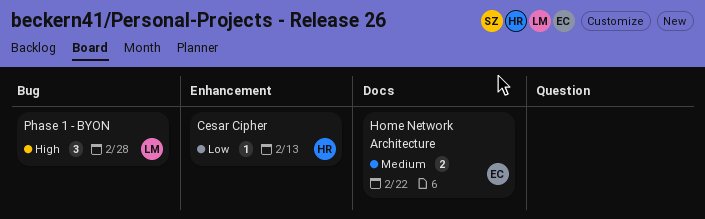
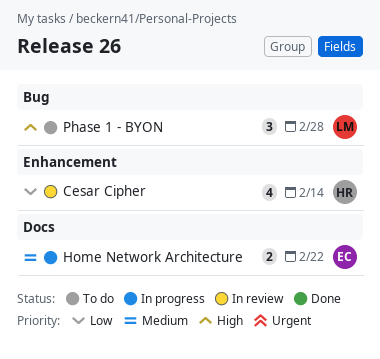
Cesar Cipher, estimate: 1 -> 4
Cesar Cipher, due: Feb 13 -> Feb 14

